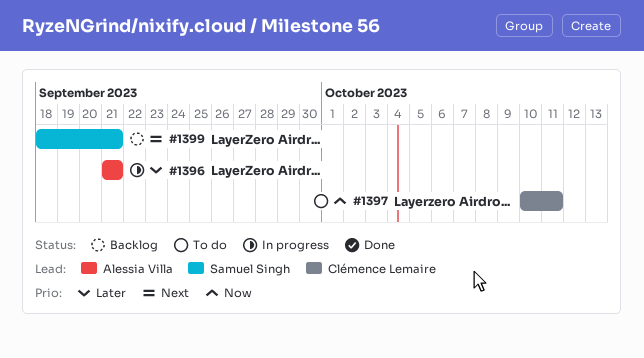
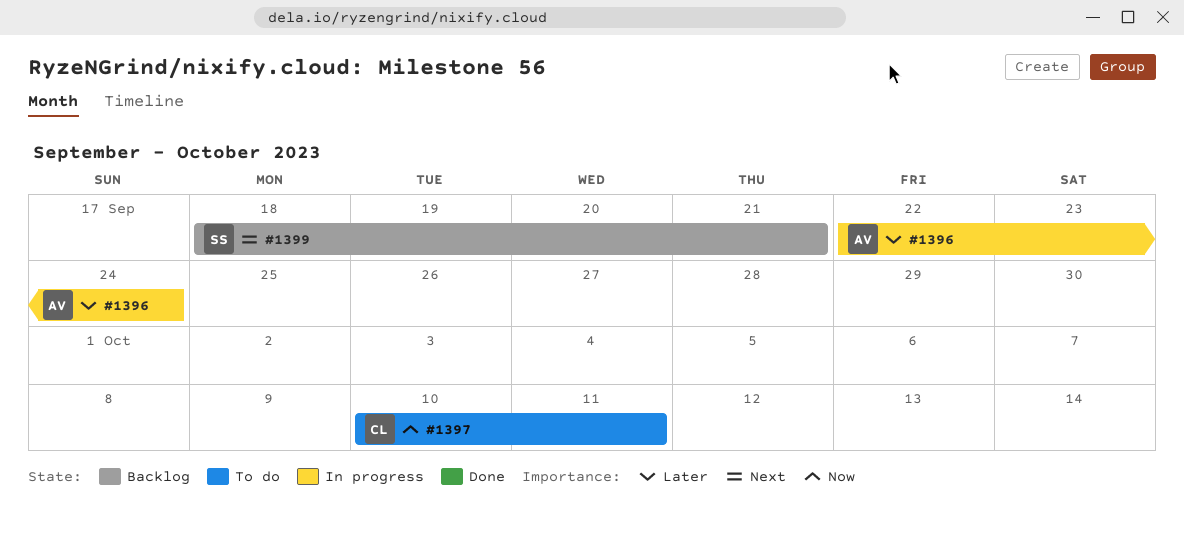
#1396, start: Sep 21 -> Sep 22
#1396, due: Sep 21 -> Sep 24

